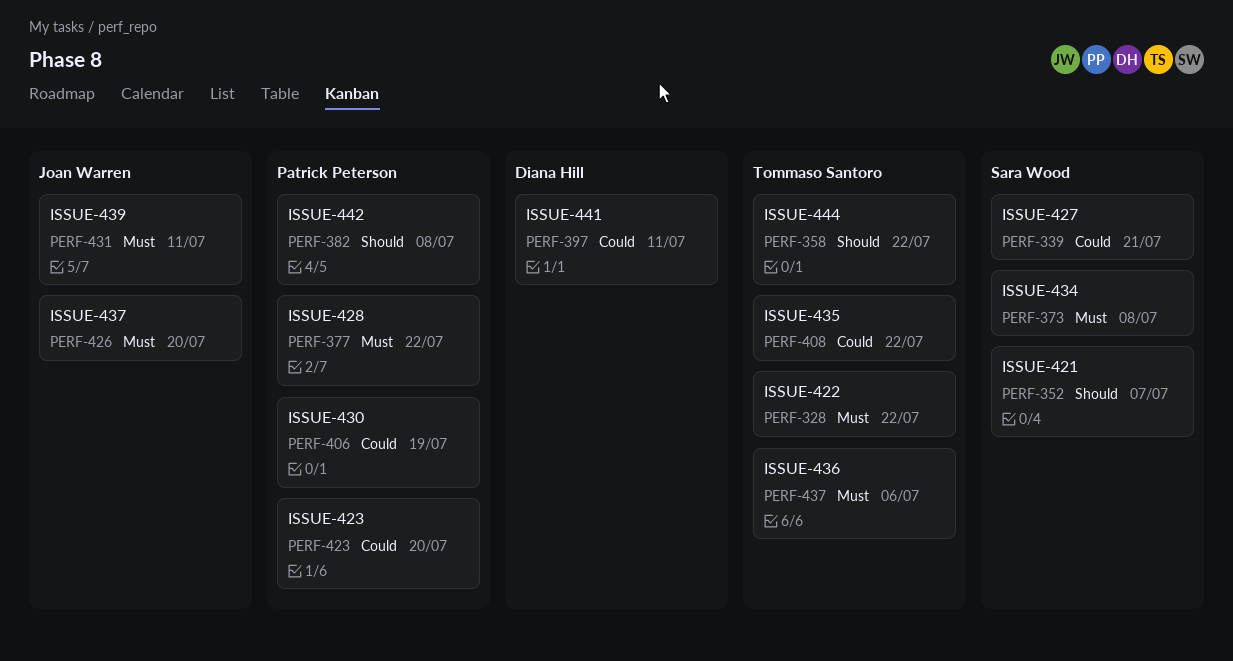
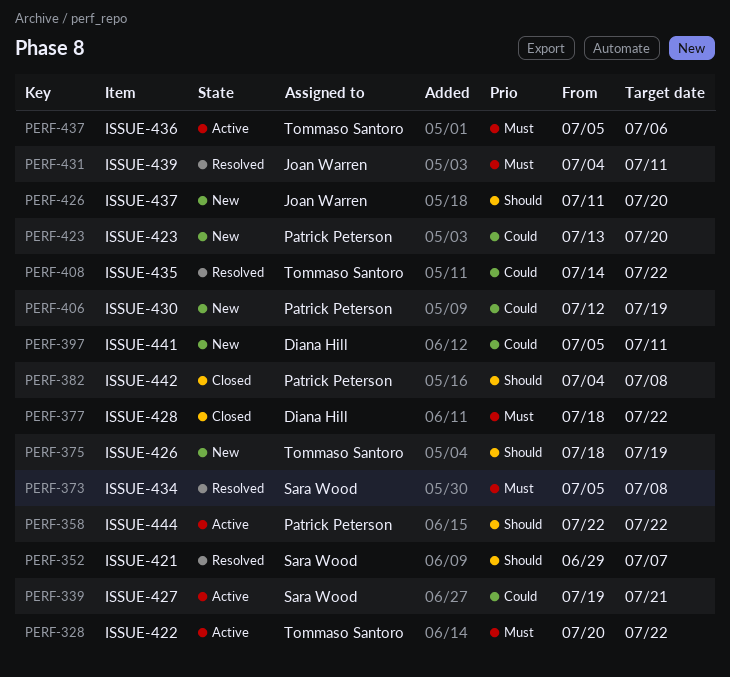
PERF-358, owner: Tommaso Santoro -> Patrick Peterson
PERF-375: none -> present
PERF-377, owner: Patrick Peterson -> Diana Hill
PERF-426, priority: Must -> Should

